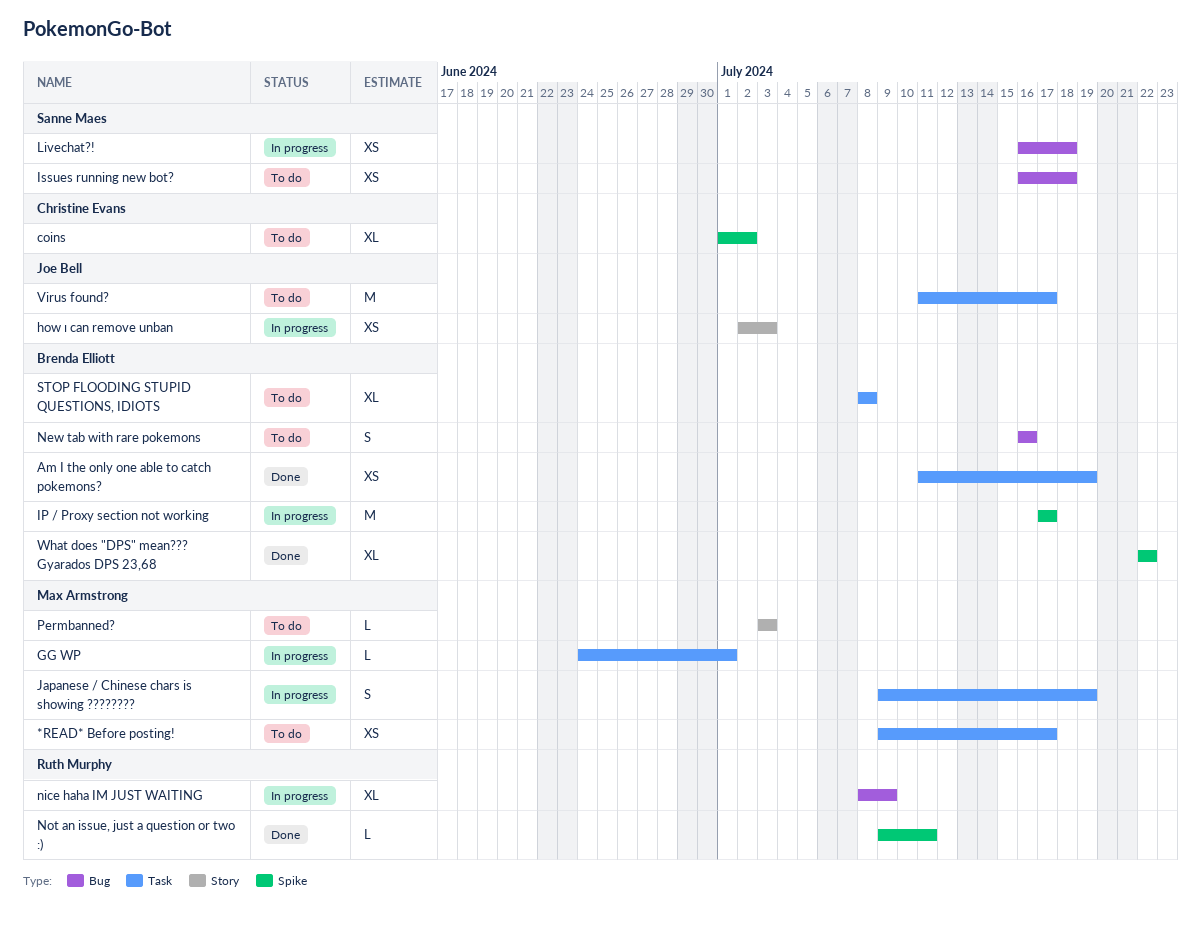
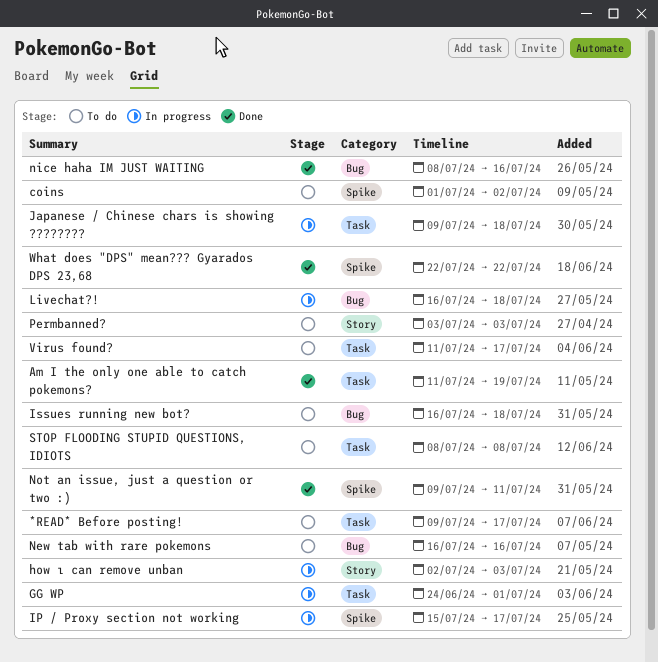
IP / Proxy section not working, start: Jul 17 -> Jul 15
Japanese / Chinese chars is showing ????????, due: Jul 19 -> Jul 18
nice haha IM JUST WAITING, status: In progress -> Done
nice haha IM JUST WAITING, due: Jul 9 -> Jul 16

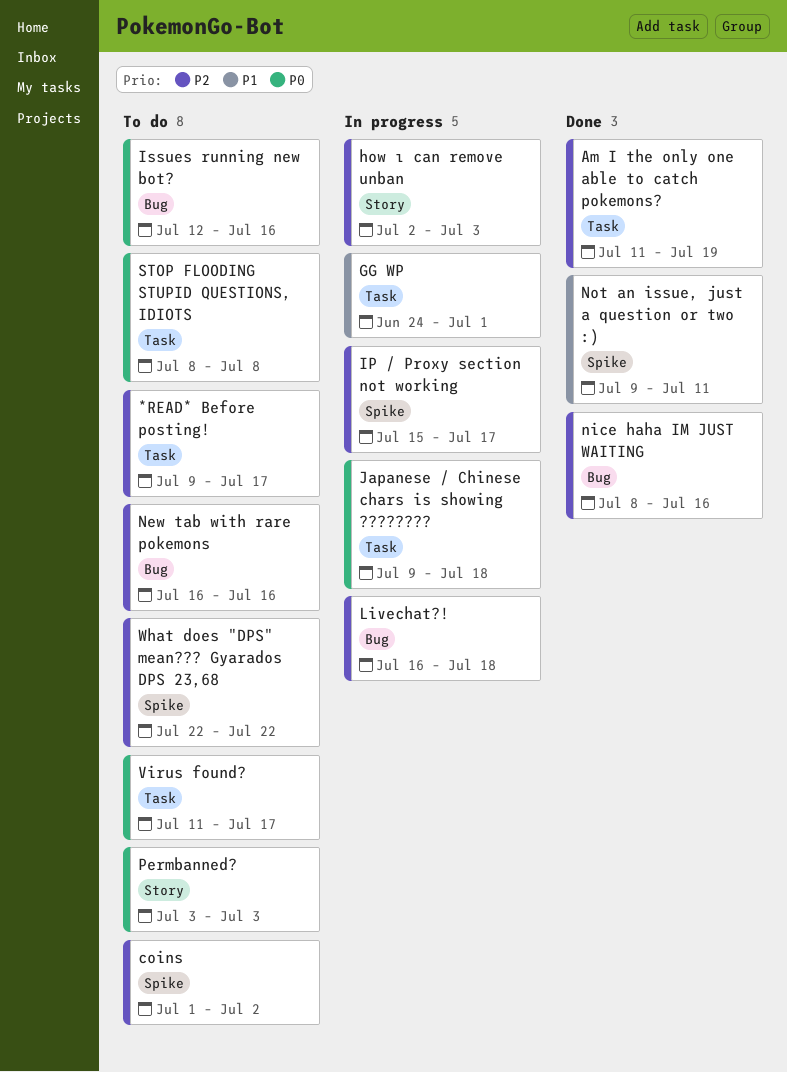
Issues running new bot?, start: Jul 16 -> Jul 12
Issues running new bot?, due: Jul 18 -> Jul 16
What does "DPS" mean??? Gyarados DPS 23,68, status: Done -> To do

